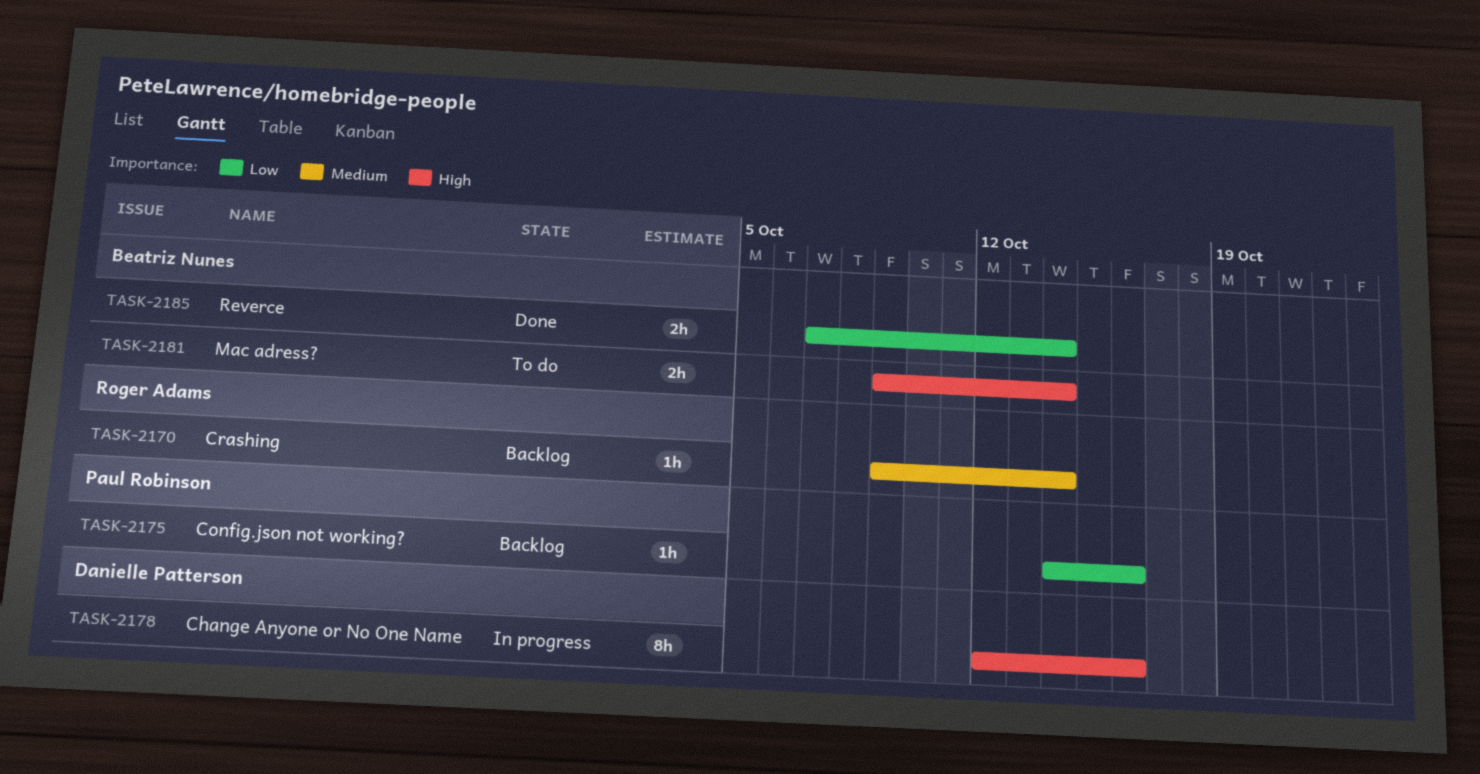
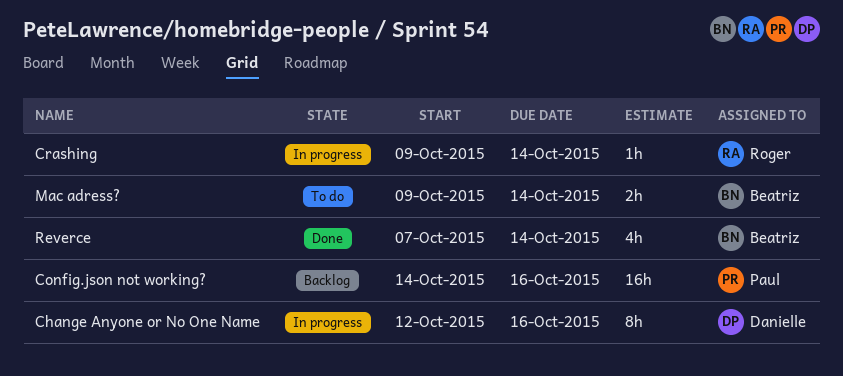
Config.json not working?, estimate: 1h -> 16h
Crashing, status: Backlog -> In progress
Reverce, estimate: 2h -> 4h

